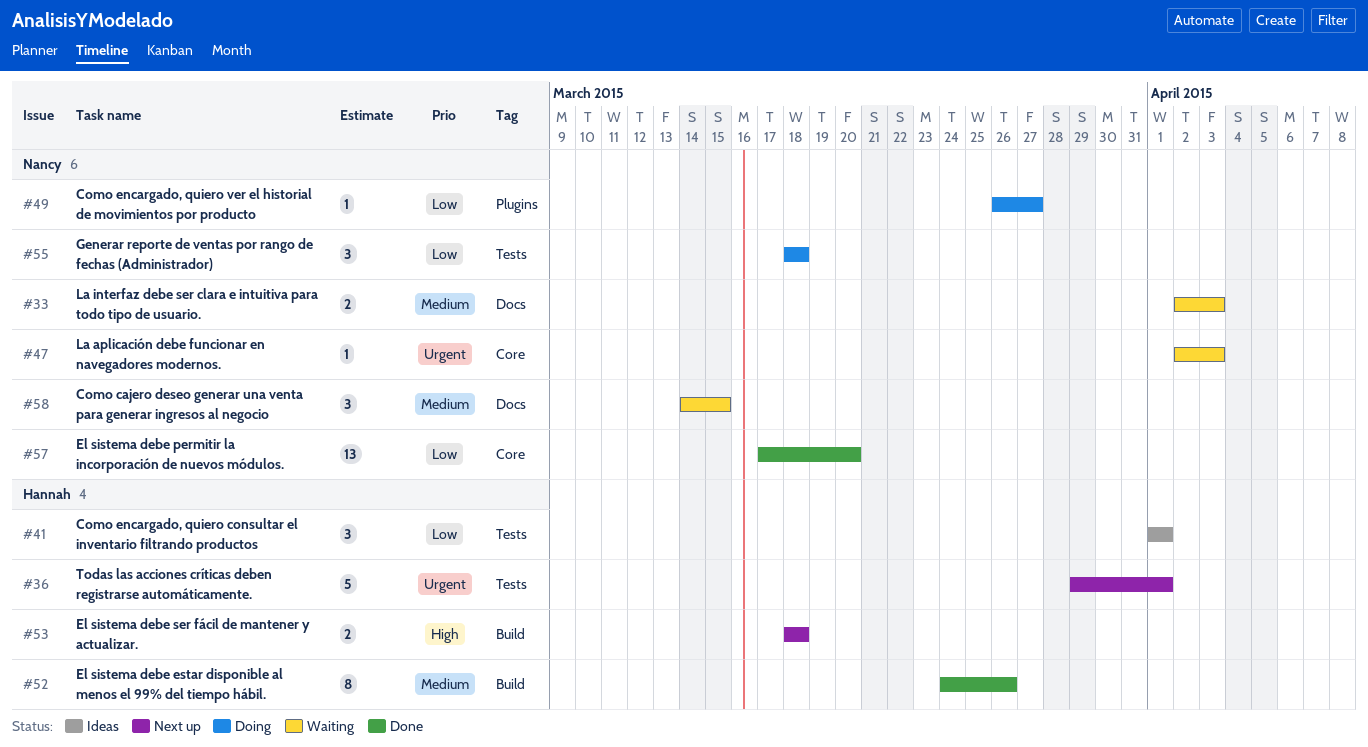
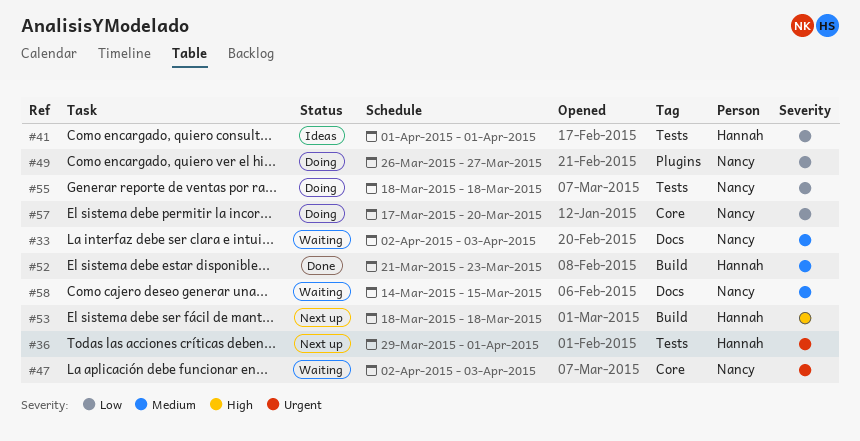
#52, start: Mar 24 -> Mar 21
#52, due: Mar 26 -> Mar 23
#57, status: Done -> Doing

